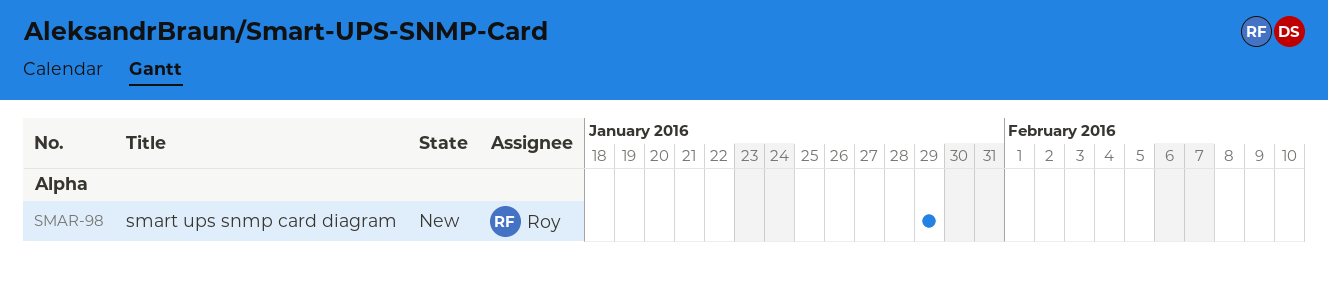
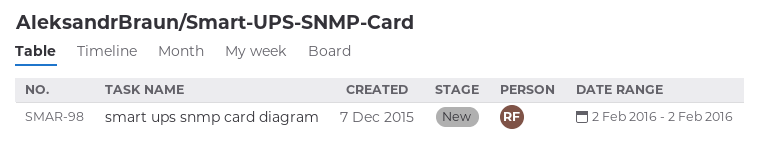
SMAR-98, start: Jan 29 -> Feb 2
SMAR-98, due: Jan 29 -> Feb 2

